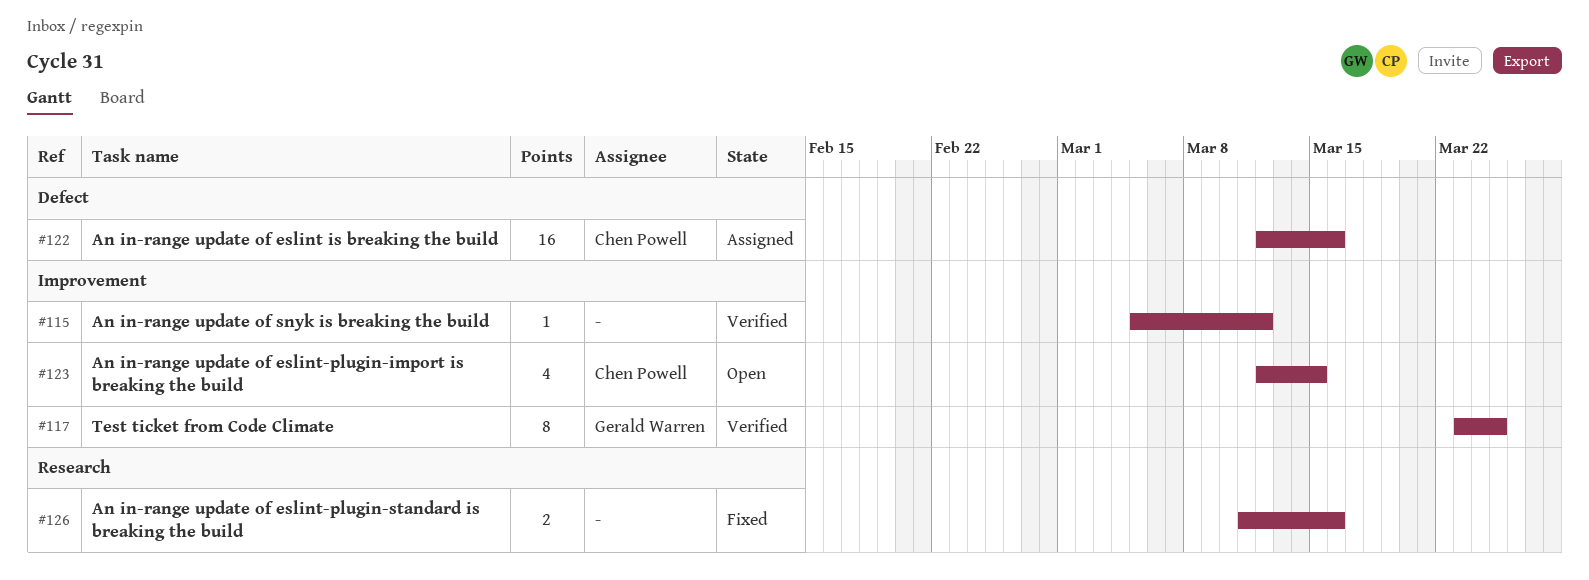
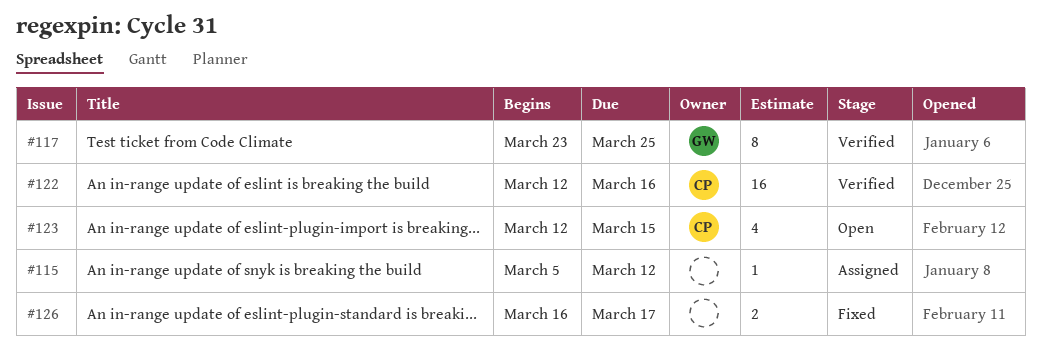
#115, status: Verified -> Assigned
#122, status: Assigned -> Verified
#126, start: Mar 11 -> Mar 16
#126, due: Mar 16 -> Mar 17

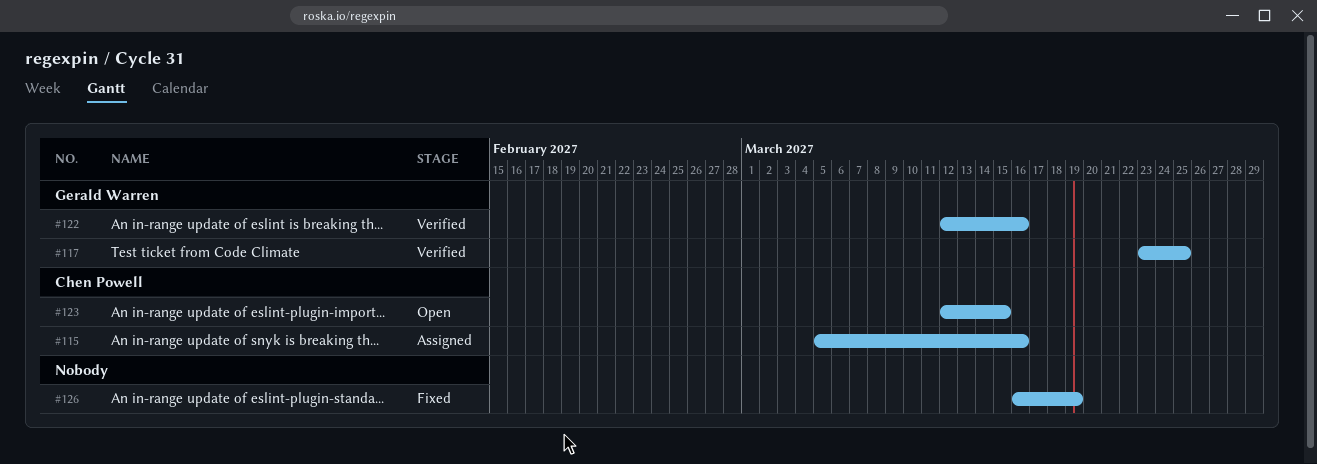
#115, owner: none -> Chen Powell
#115, due: Mar 12 -> Mar 16
#122, owner: Chen Powell -> Gerald Warren
#126, due: Mar 17 -> Mar 19

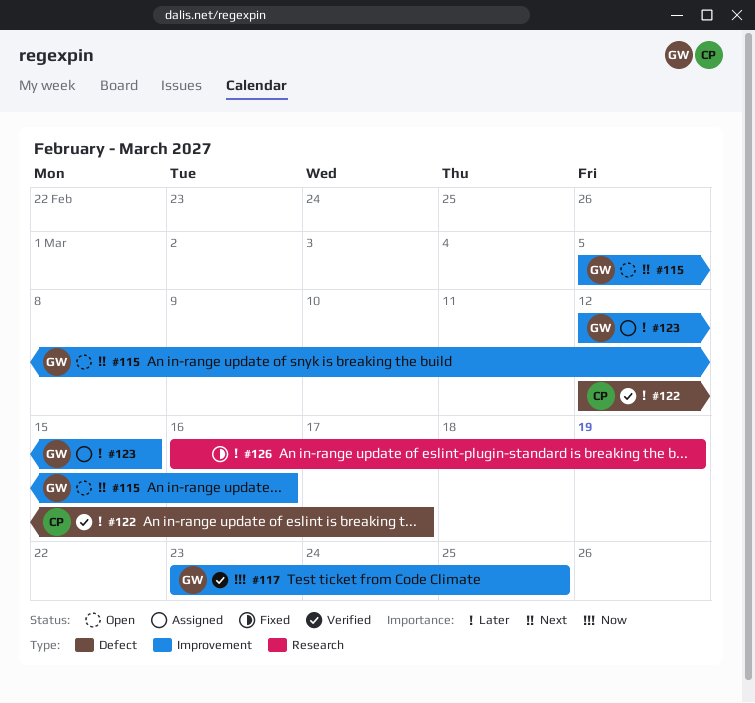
#115, status: Assigned -> Open
#115, owner: Chen Powell -> Gerald Warren
#122, owner: Gerald Warren -> Chen Powell
#122, due: Mar 16 -> Mar 17
#123, status: Open -> Assigned
#123, owner: Chen Powell -> Gerald Warren

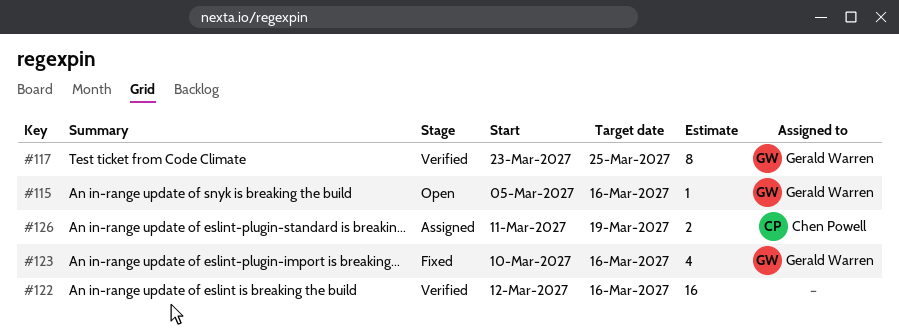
#122, owner: Chen Powell -> none
#122, due: Mar 17 -> Mar 16
#123, status: Assigned -> Fixed
#123, start: Mar 12 -> Mar 10
#123, due: Mar 15 -> Mar 16
#126, status: Fixed -> Assigned
#126, owner: none -> Chen Powell
#126, start: Mar 16 -> Mar 11

